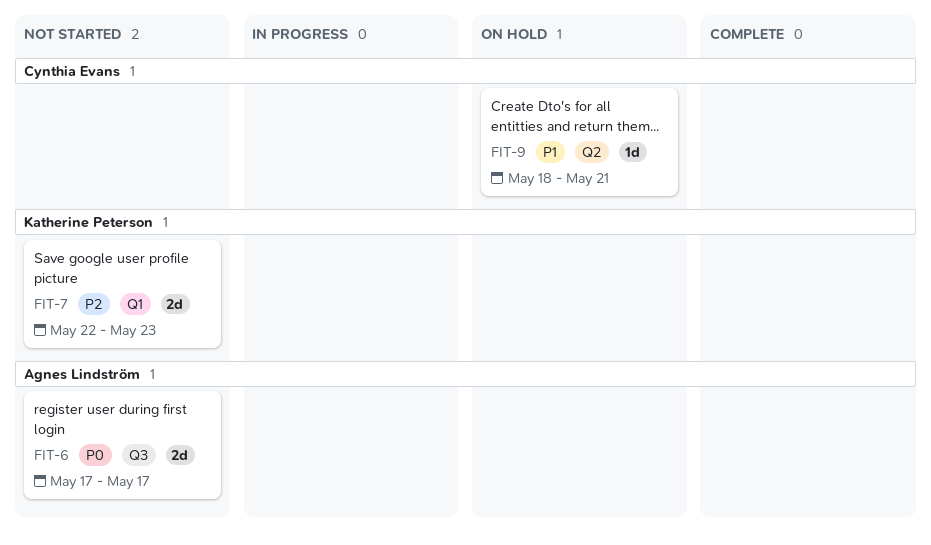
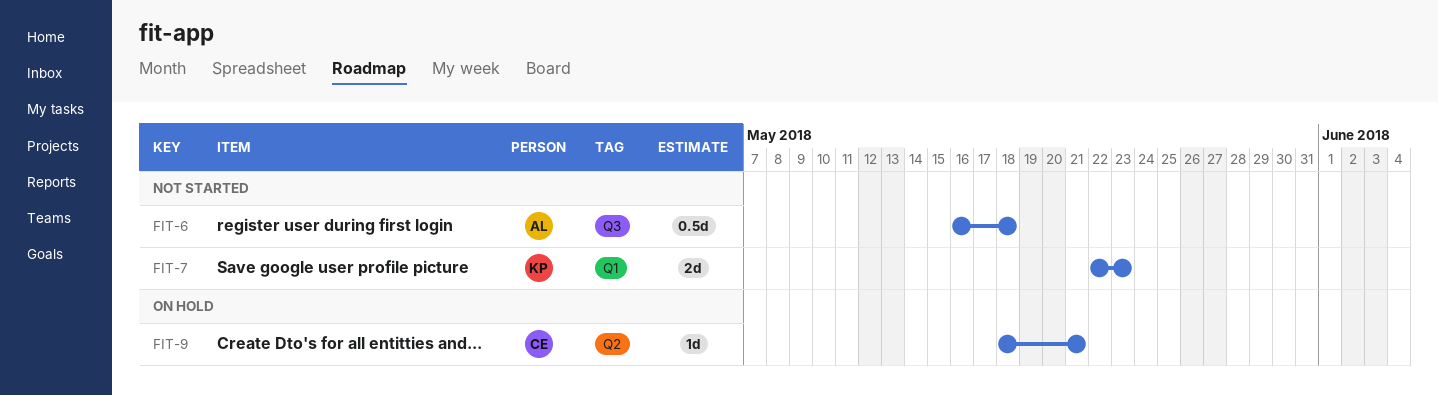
FIT-6, estimate: 2d -> 0.5d
FIT-6, start: May 17 -> May 16
FIT-6, due: May 17 -> May 18

